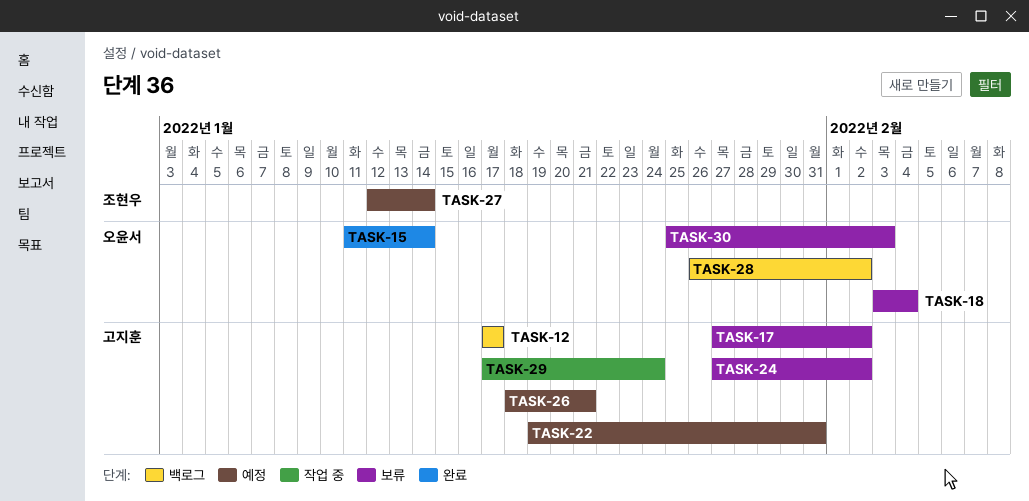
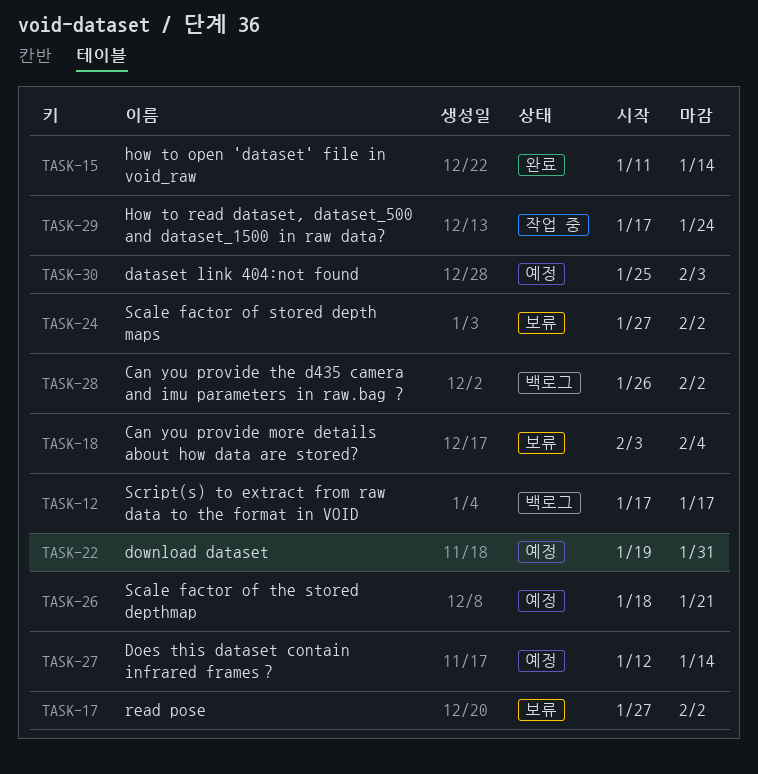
TASK-30, status: 보류 -> 예정

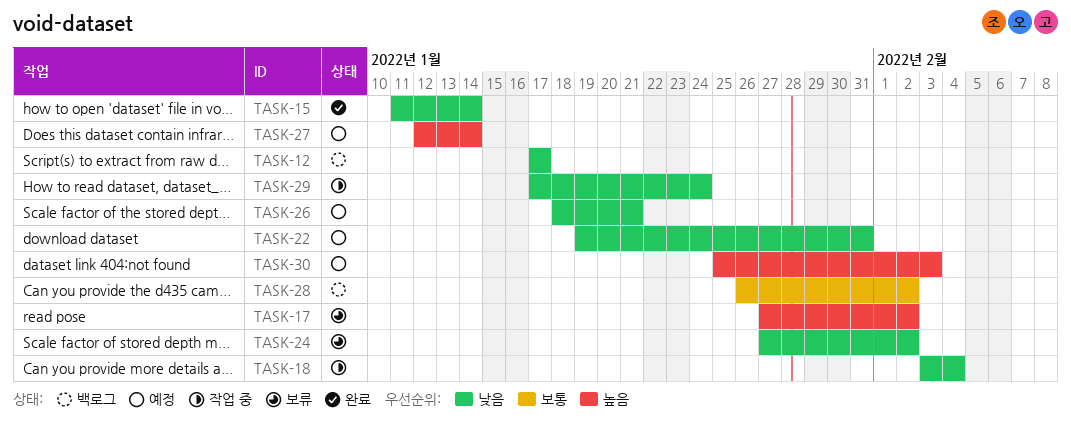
TASK-18, status: 보류 -> 작업 중

